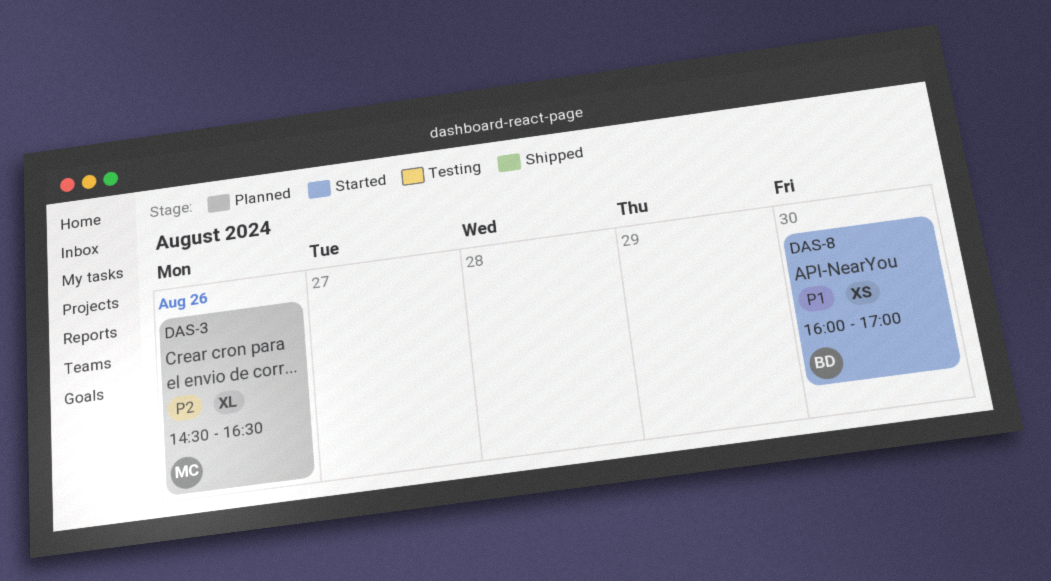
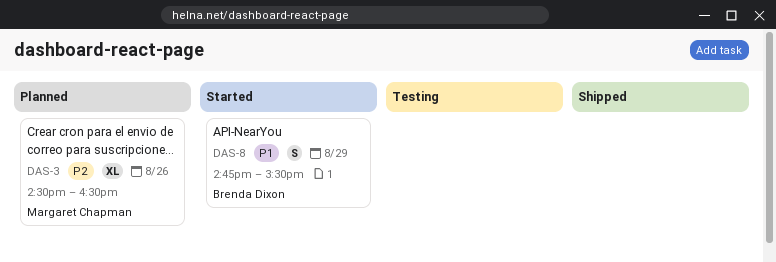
DAS-8, estimate: XS -> S
DAS-8, day: Aug 30 -> Aug 29
DAS-8, begins: 16:00 -> 14:45
DAS-8, ends: 17:00 -> 15:30

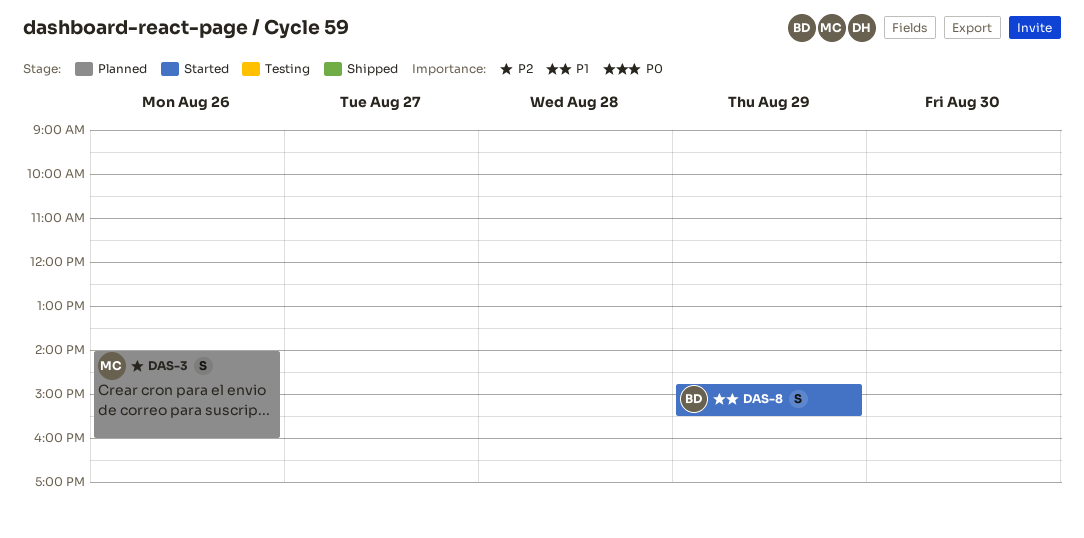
DAS-3, estimate: XL -> S
DAS-3, begins: 14:30 -> 14:00
DAS-3, ends: 16:30 -> 16:00

